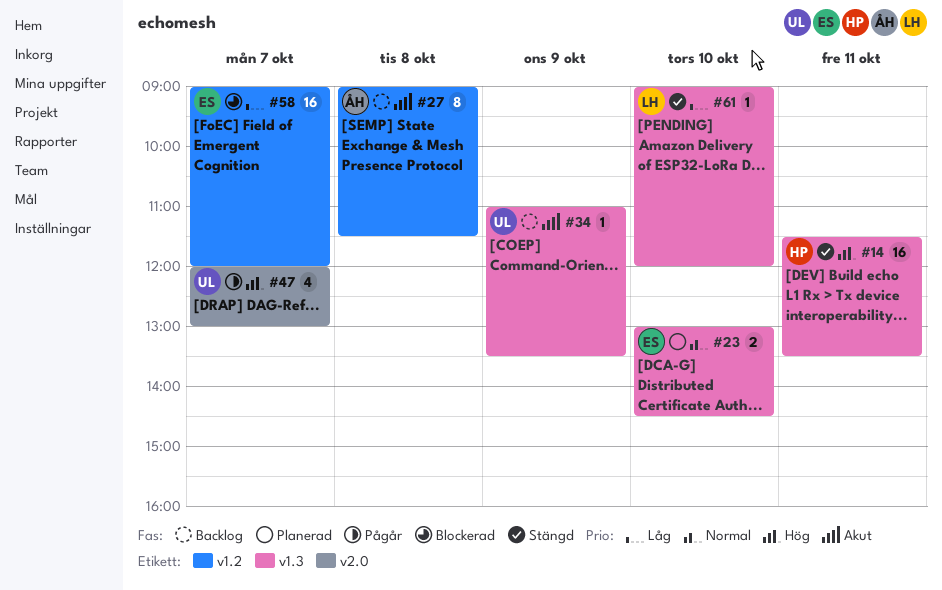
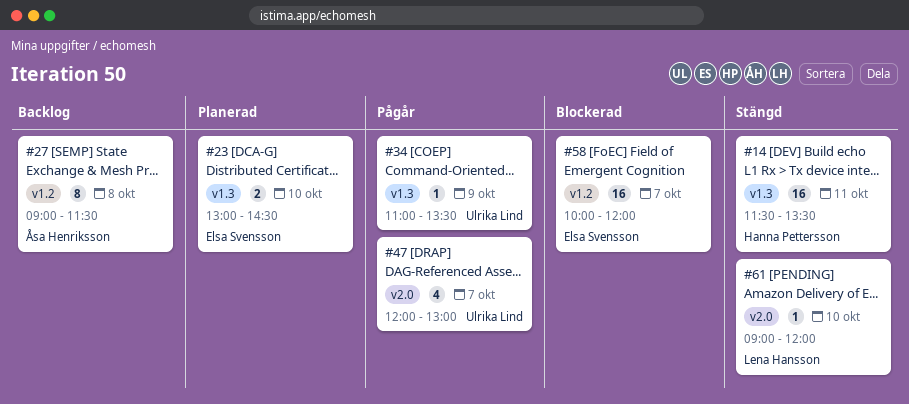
#34, status: Backlog -> Pågår
#58, begins: 09:00 -> 10:00
#61, label: v1.3 -> v2.0

